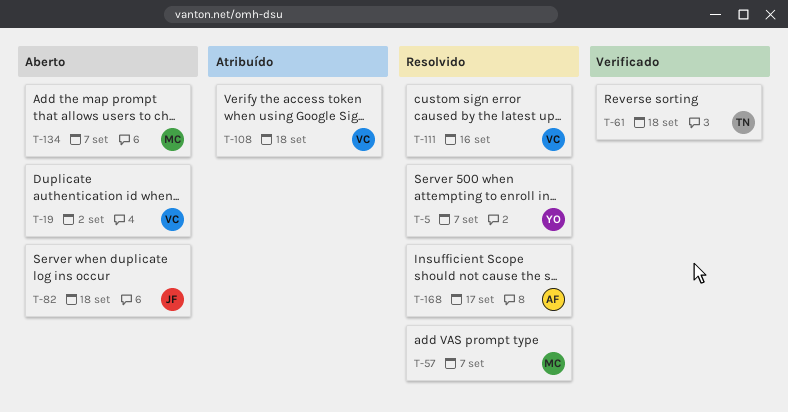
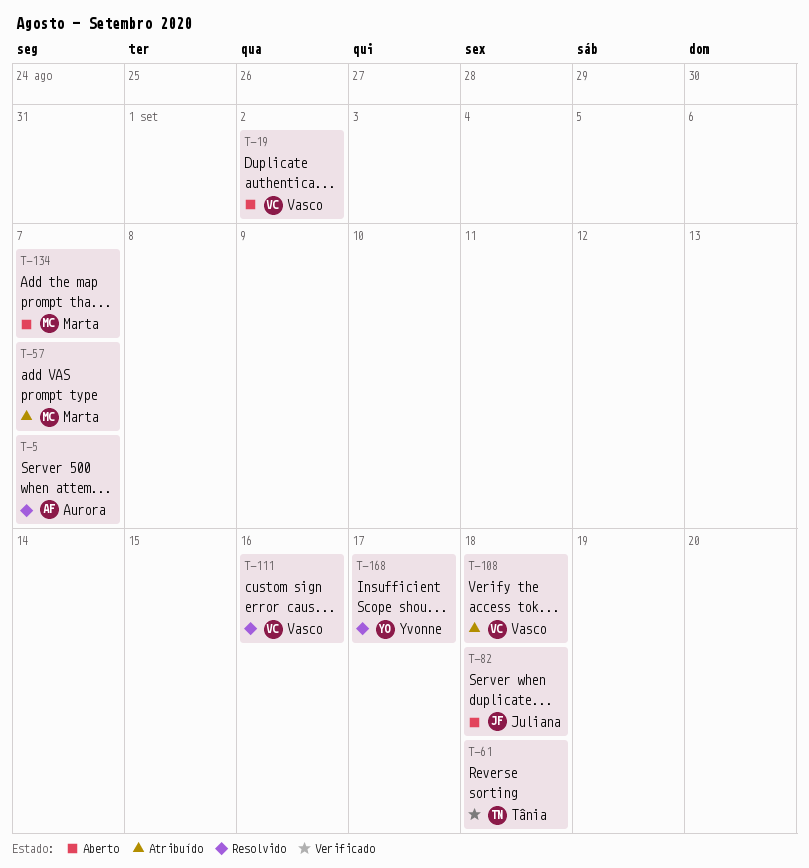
T-5, owner: Yvonne -> Aurora
T-57, status: Resolvido -> Atribuído
T-168, owner: Aurora -> Yvonne

